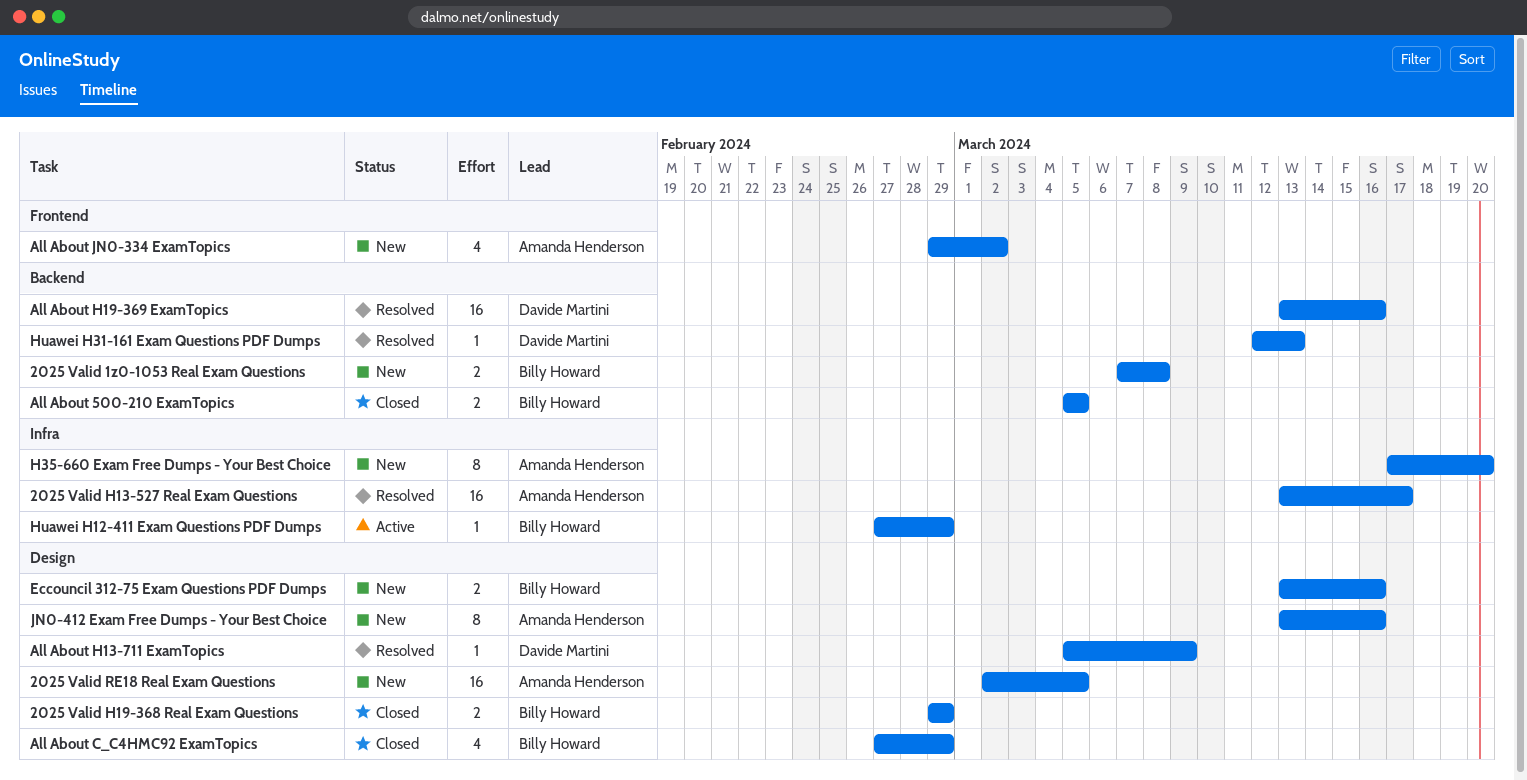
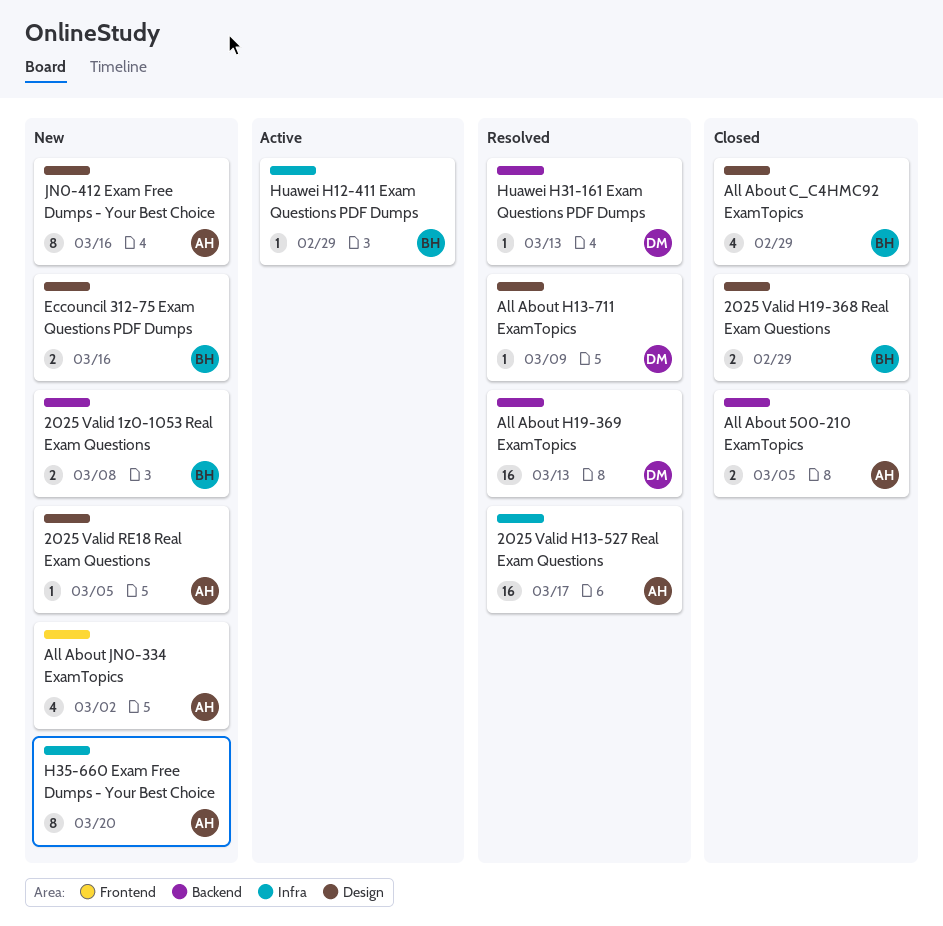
2025 Valid RE18 Real Exam Questions, estimate: 16 -> 1
All About 500-210 ExamTopics, owner: Billy Howard -> Amanda Henderson
All About H19-369 ExamTopics, due: Mar 16 -> Mar 13

